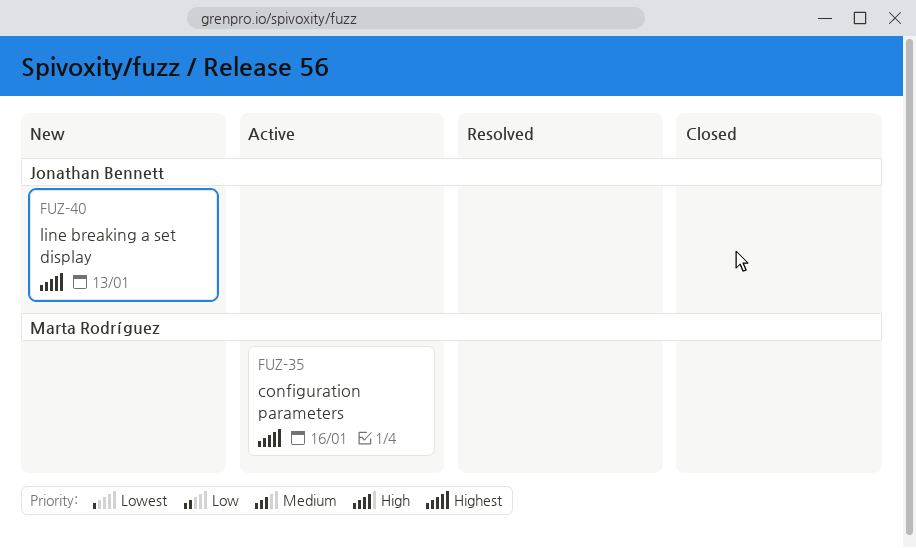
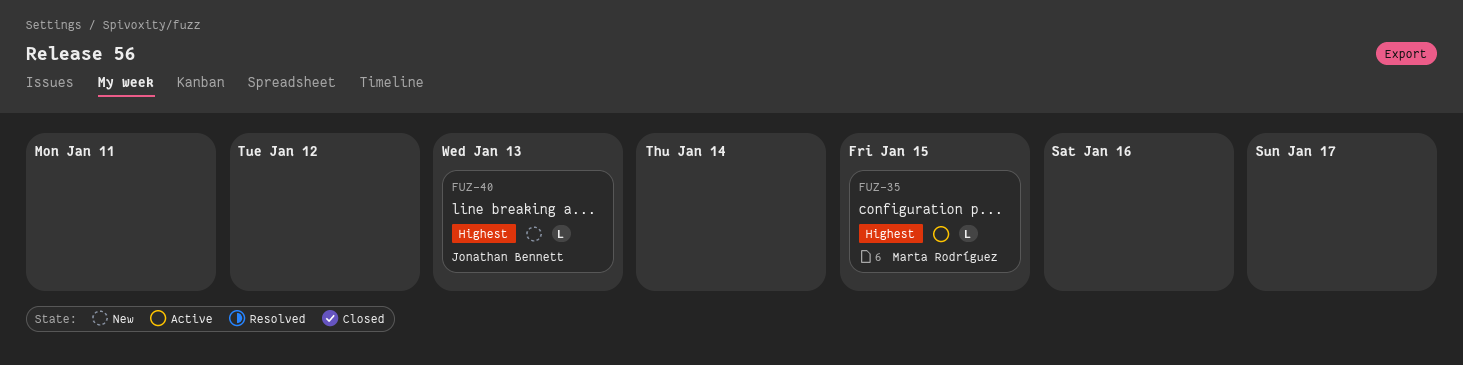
FUZ-35, due: Jan 16 -> Jan 15

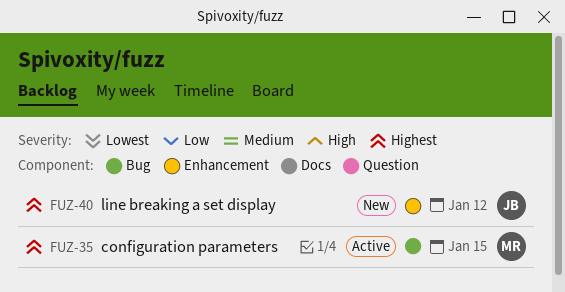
FUZ-40, due: Jan 13 -> Jan 12

